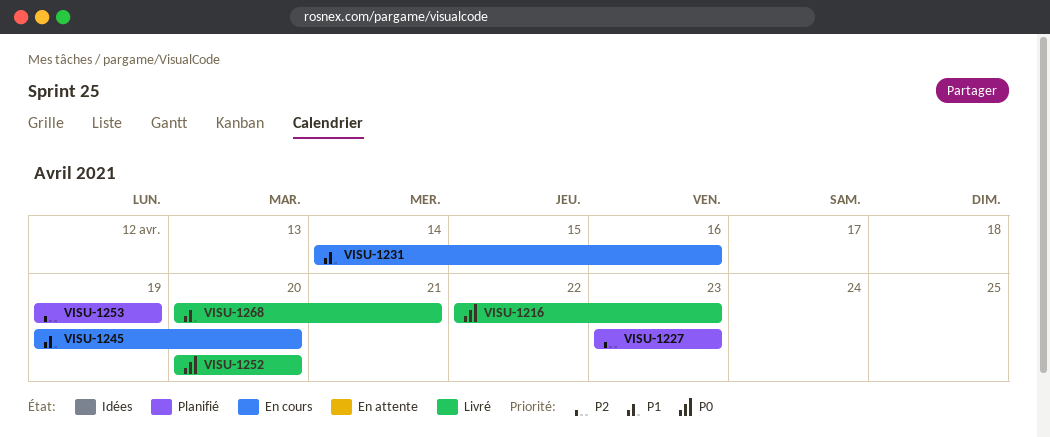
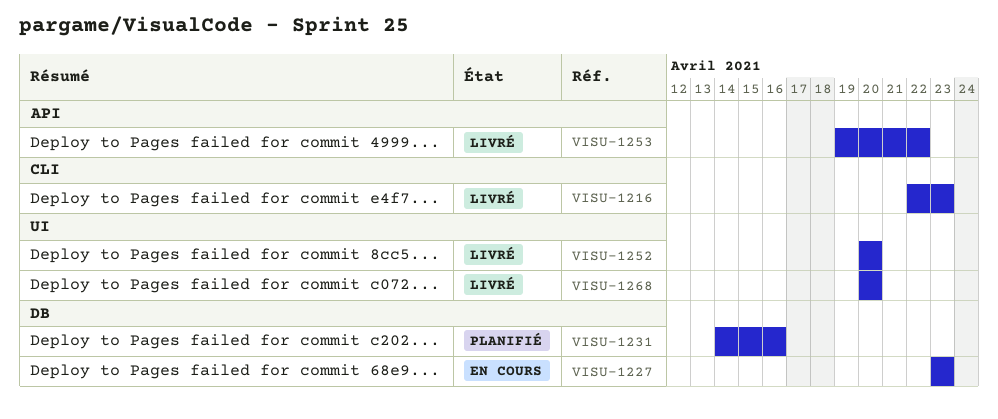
VISU-1227, status: Planifié -> En cours
VISU-1231, status: En cours -> Planifié
VISU-1245: present -> none
VISU-1253, status: Planifié -> Livré
VISU-1253, due: Apr 19 -> Apr 22
VISU-1268, due: Apr 21 -> Apr 20

